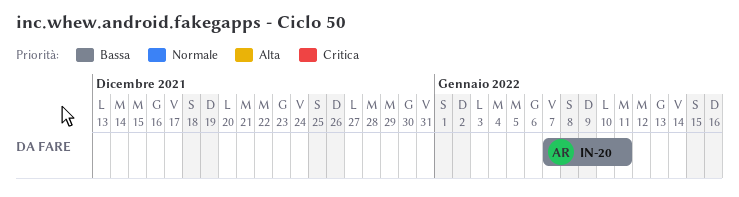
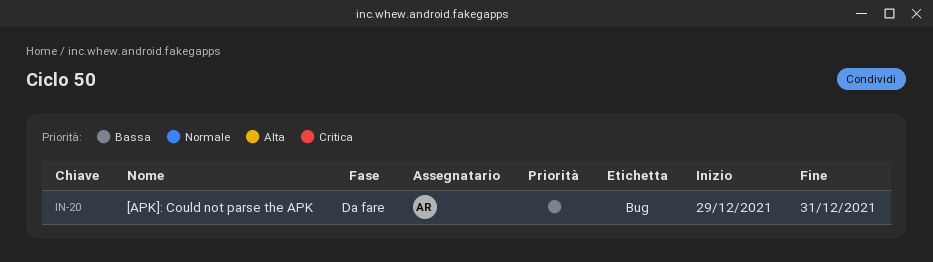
IN-20, start: Jan 7 -> Dec 29
IN-20, due: Jan 11 -> Dec 31

